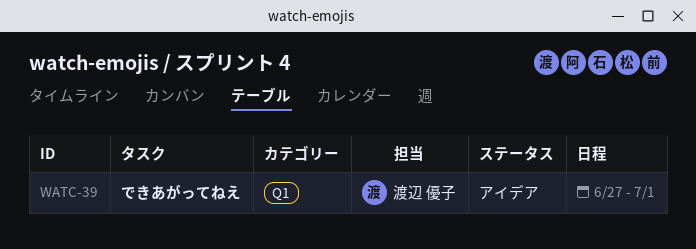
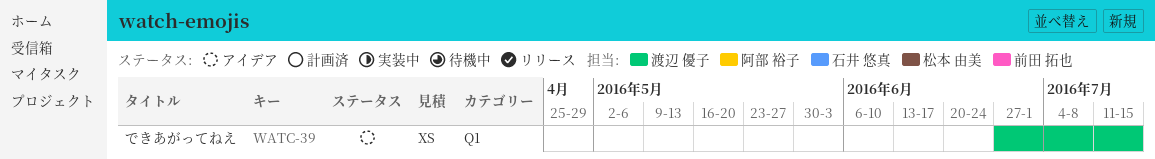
WATC-39, due: Jul 1 -> Jul 15

